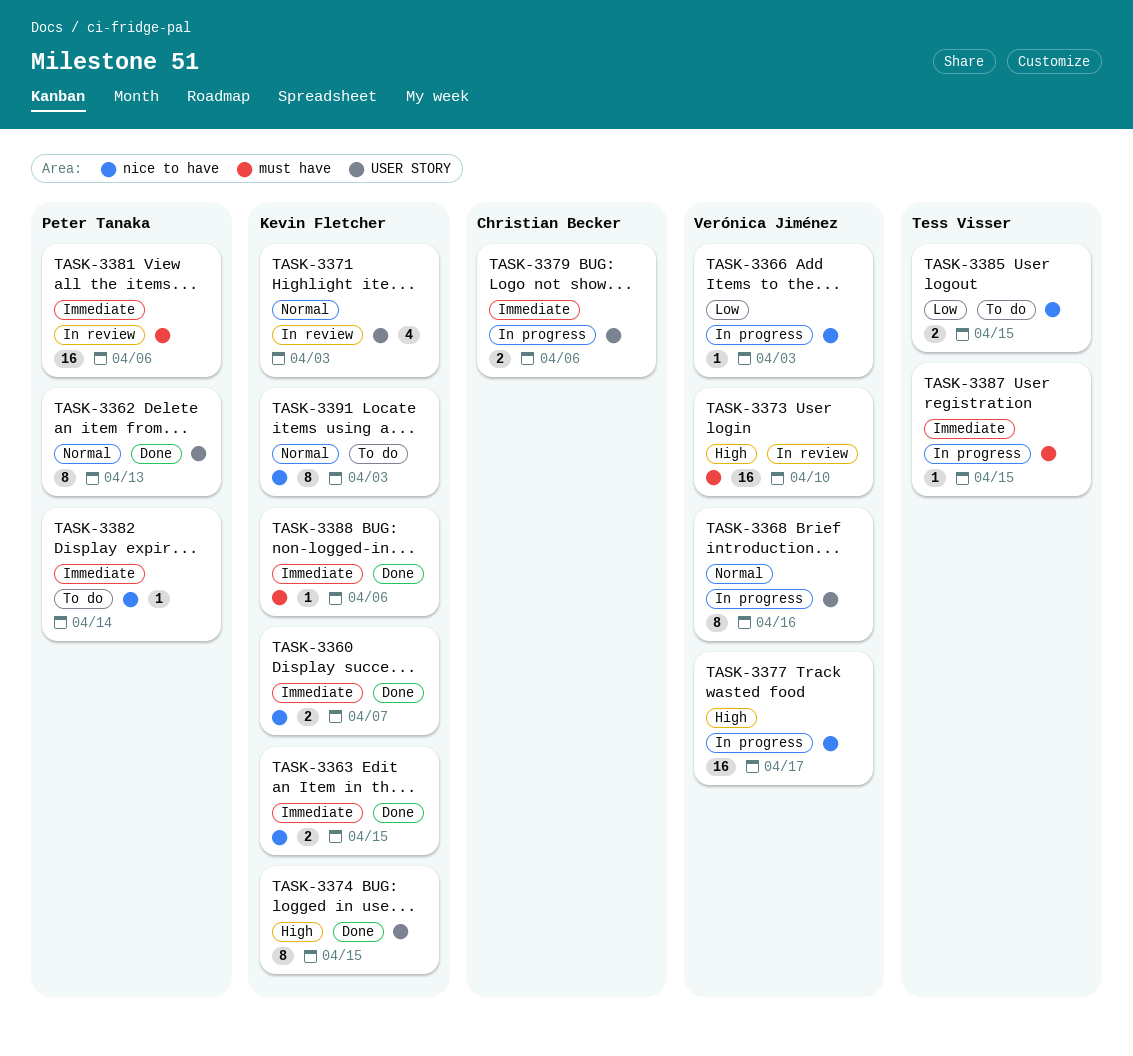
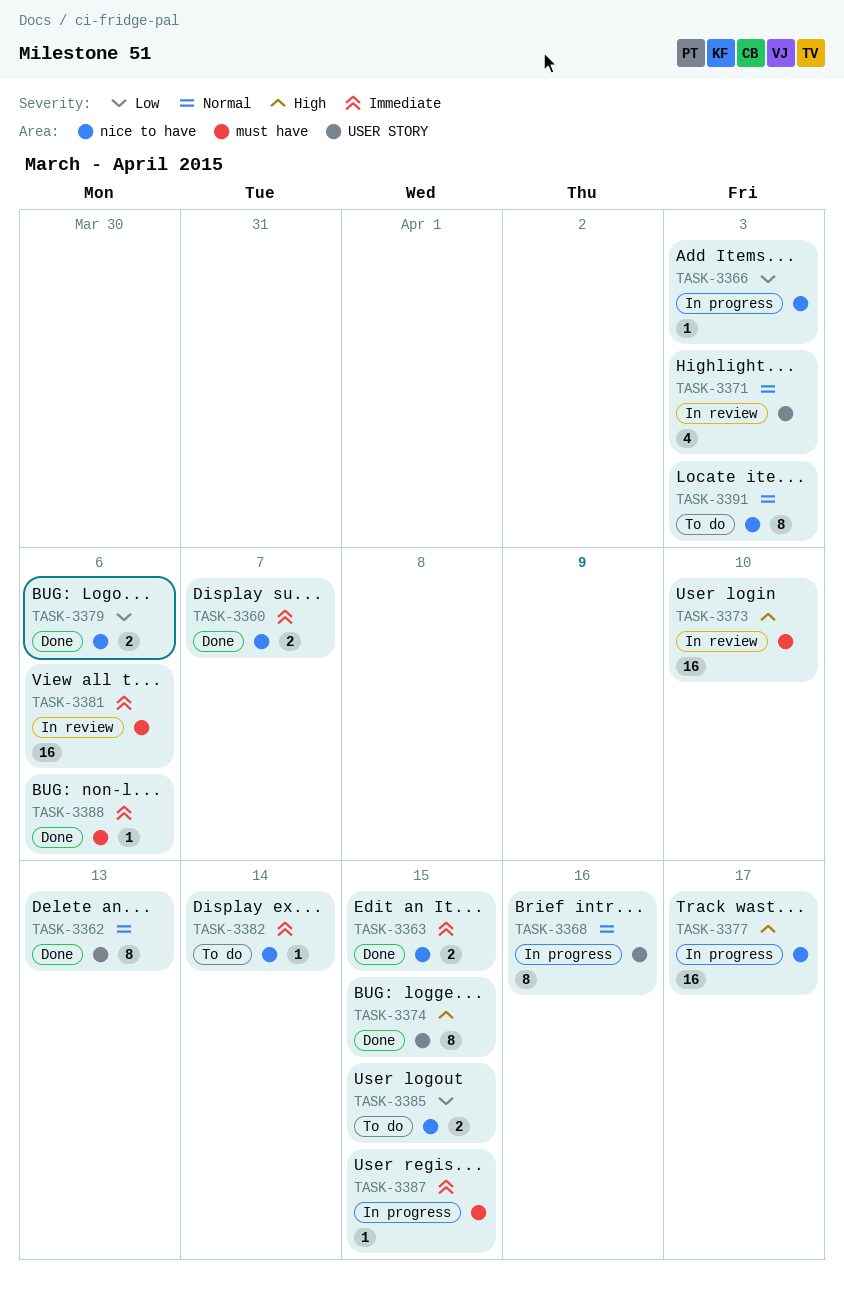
TASK-3379, status: In progress -> Done
TASK-3379, priority: Immediate -> Low
TASK-3379, label: USER STORY -> nice to have

